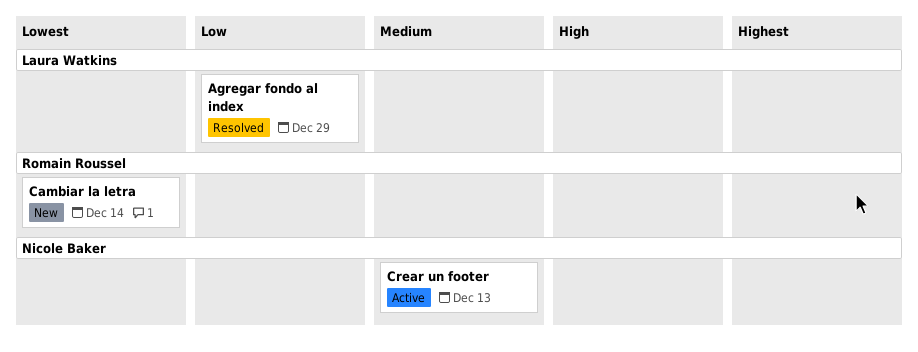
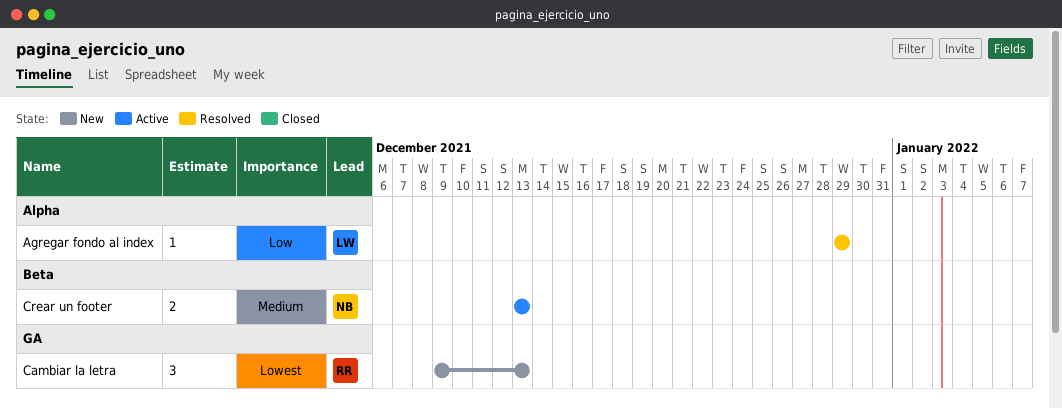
Cambiar la letra, due: Dec 14 -> Dec 13

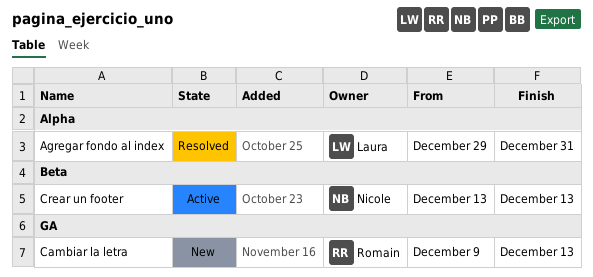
Agregar fondo al index, due: Dec 29 -> Dec 31

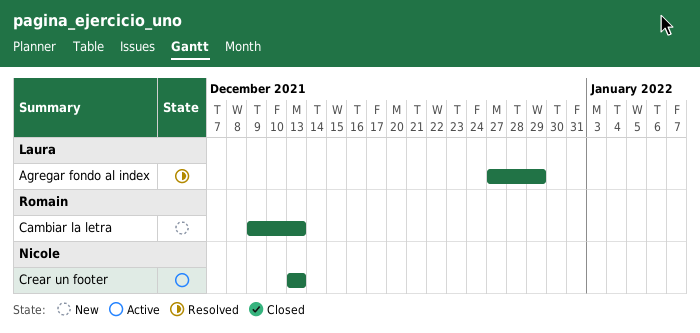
Agregar fondo al index, start: Dec 29 -> Dec 27
Agregar fondo al index, due: Dec 31 -> Dec 29

